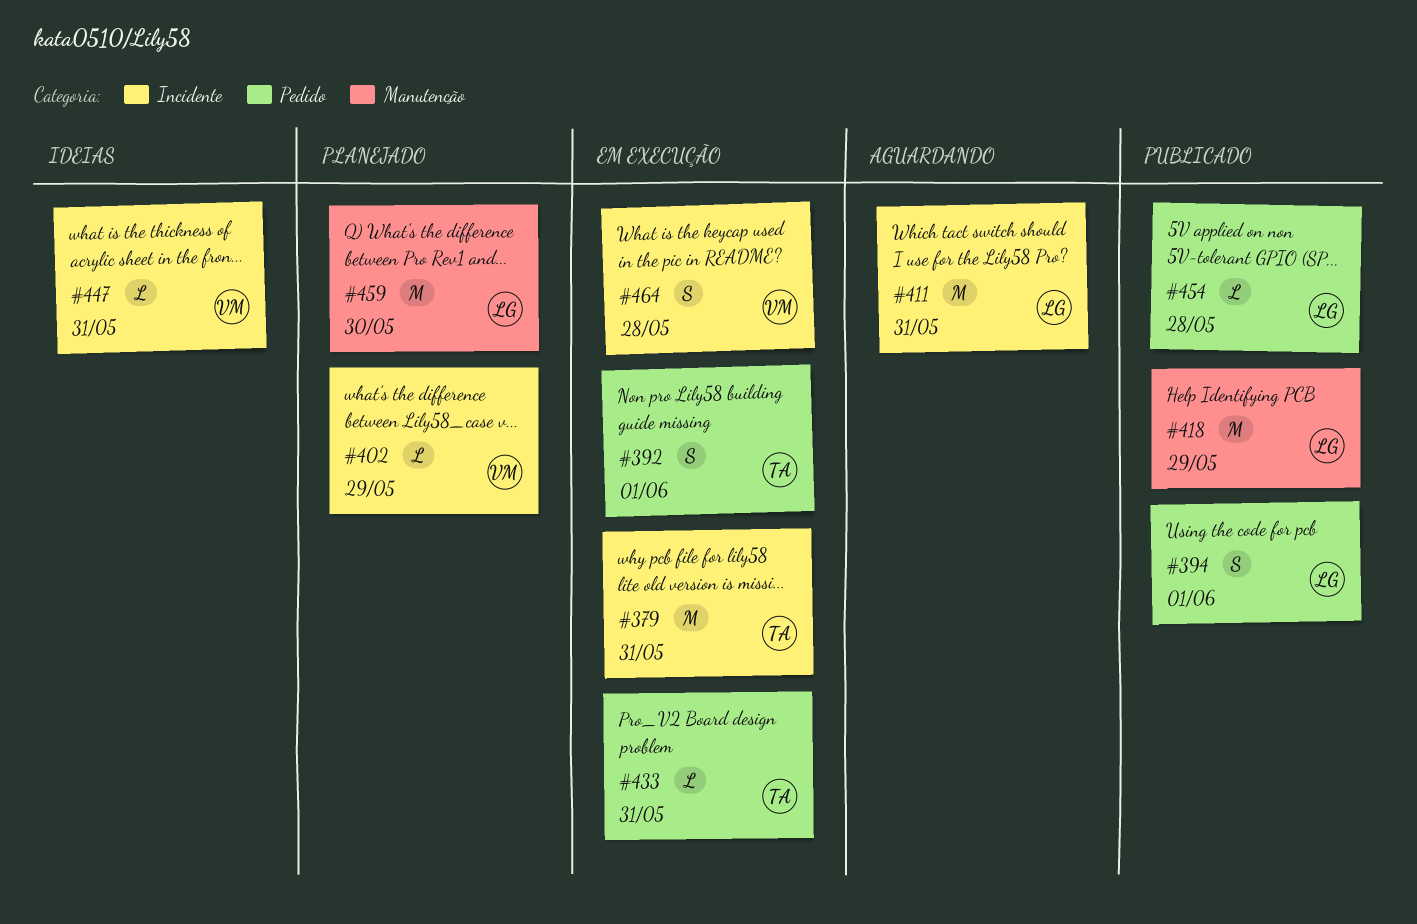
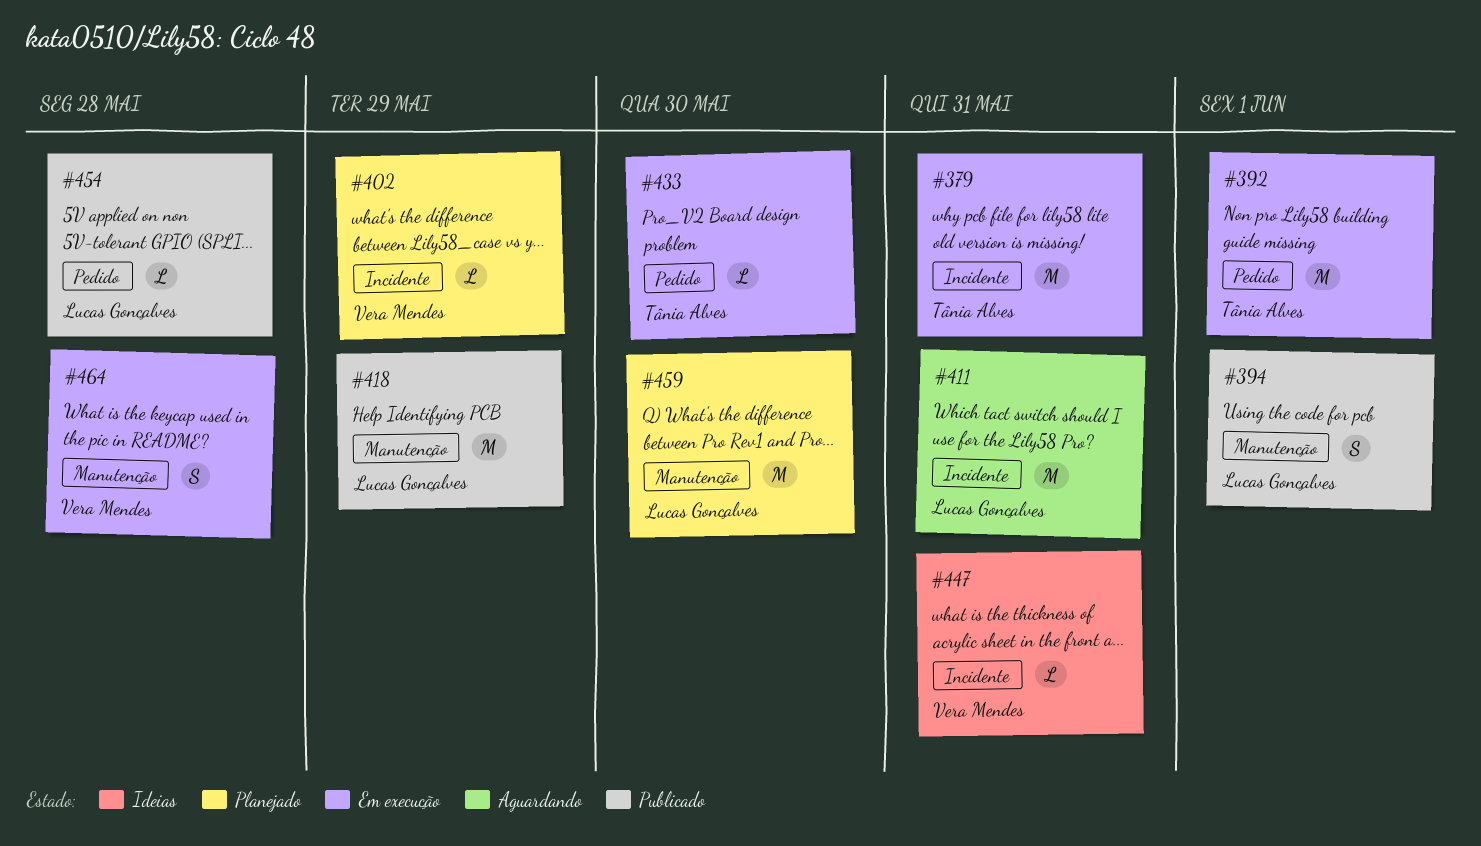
#392, estimate: S -> M
#394, label: Pedido -> Manutenção
#433, due: May 31 -> May 30
#464, label: Incidente -> Manutenção

